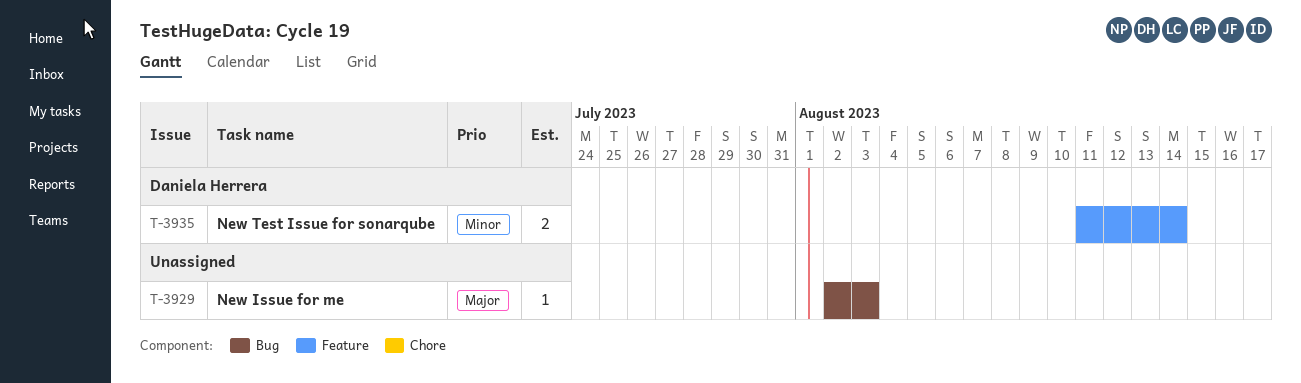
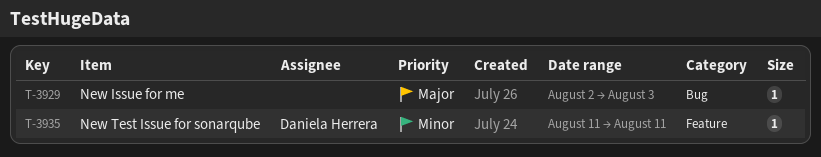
T-3935, estimate: 2 -> 1
T-3935, due: Aug 14 -> Aug 11

